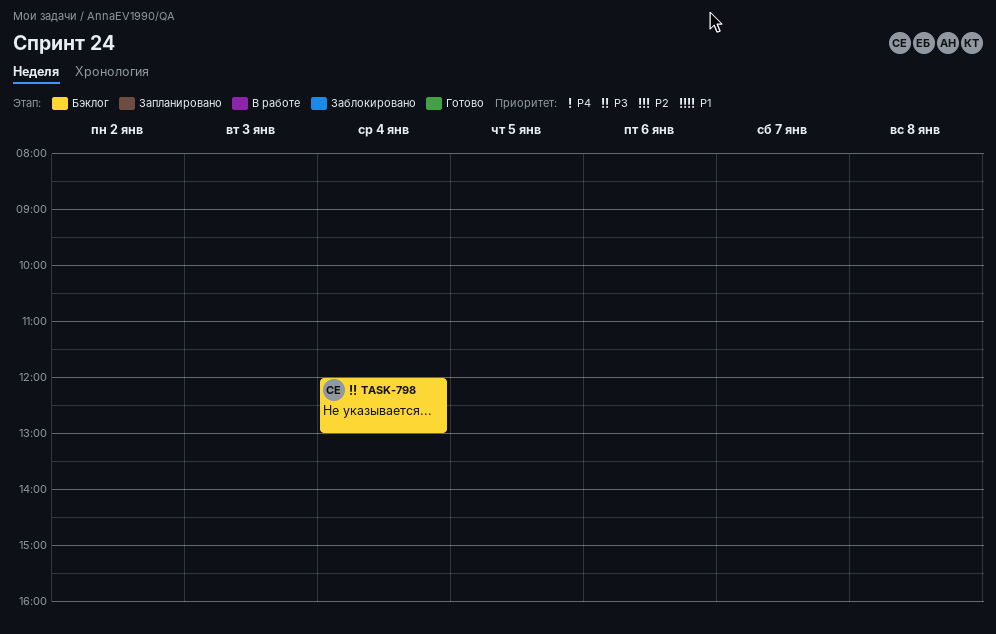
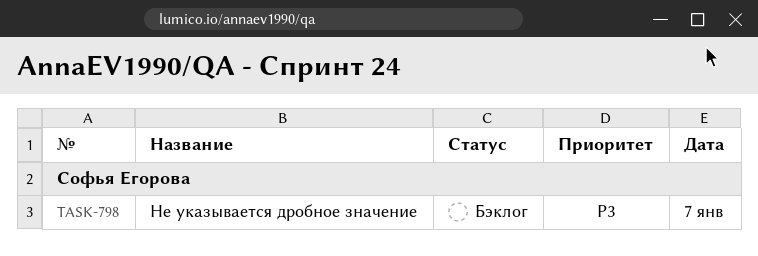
TASK-798, day: Jan 4 -> Jan 7

